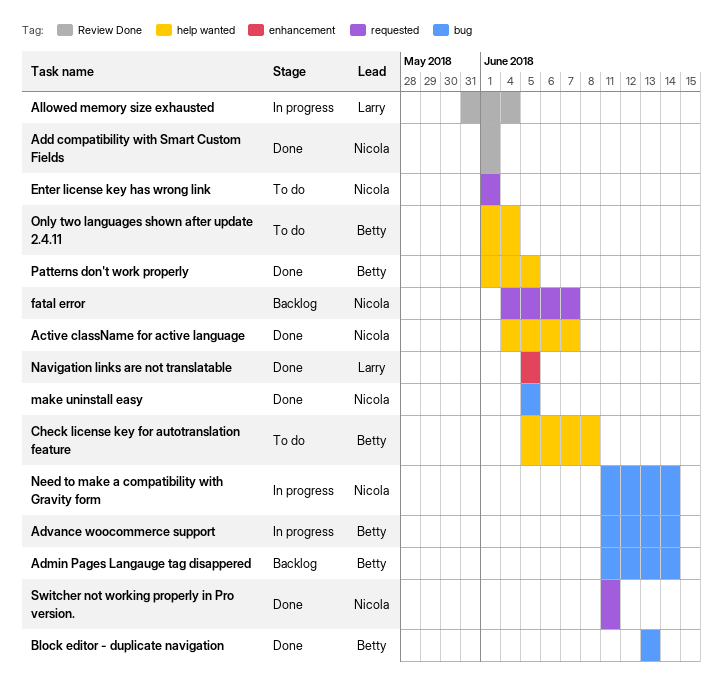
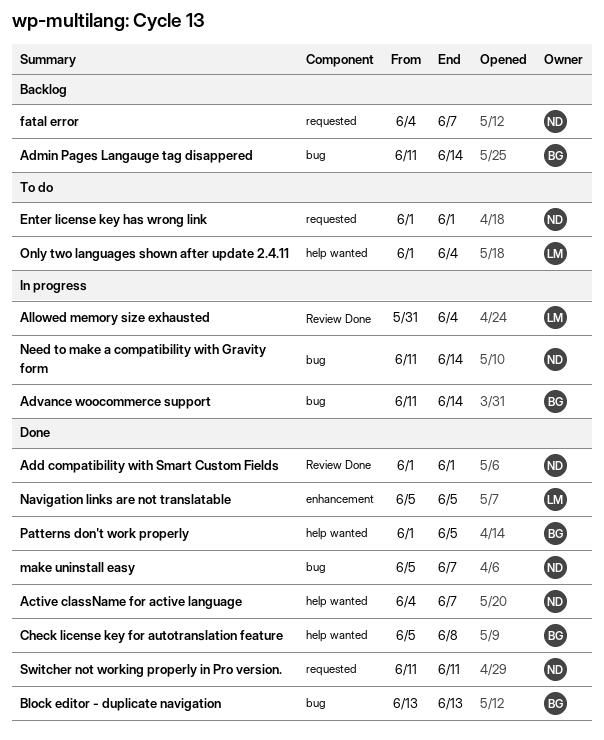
Check license key for autotranslation feature, status: To do -> Done
make uninstall easy, due: Jun 5 -> Jun 7
Only two languages shown after update 2.4.11, owner: Betty -> Larry

